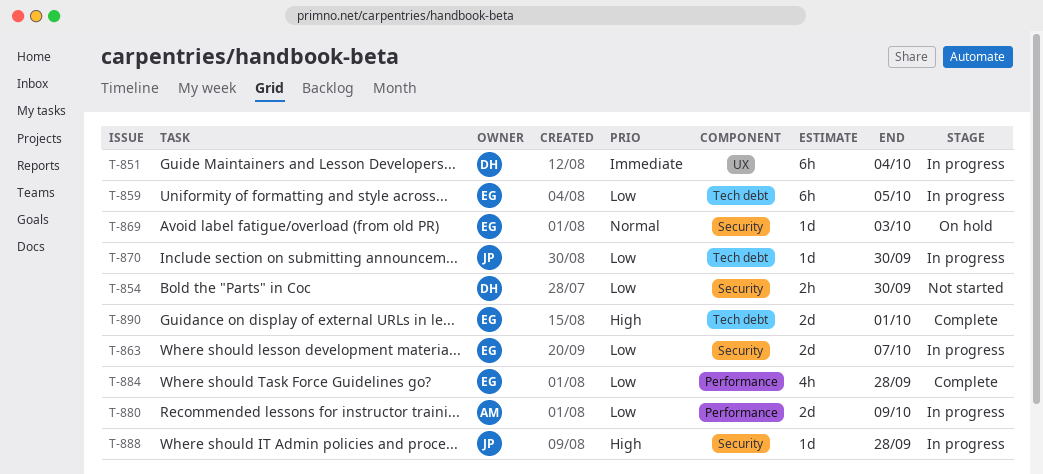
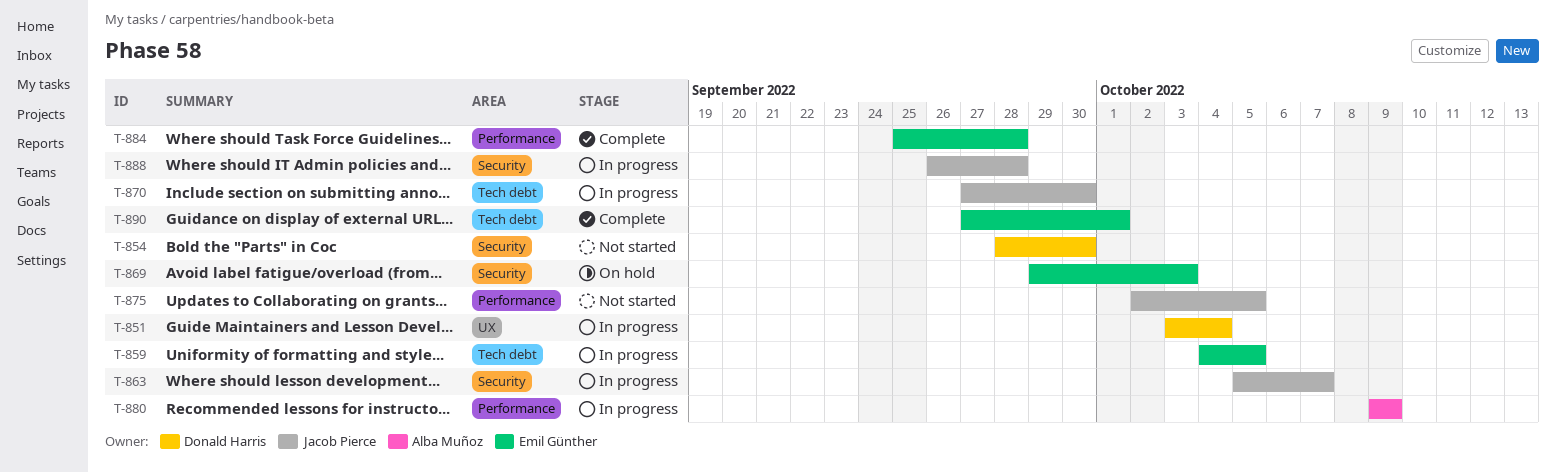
T-863, owner: Emil Günther -> Jacob Pierce
T-875: none -> present

